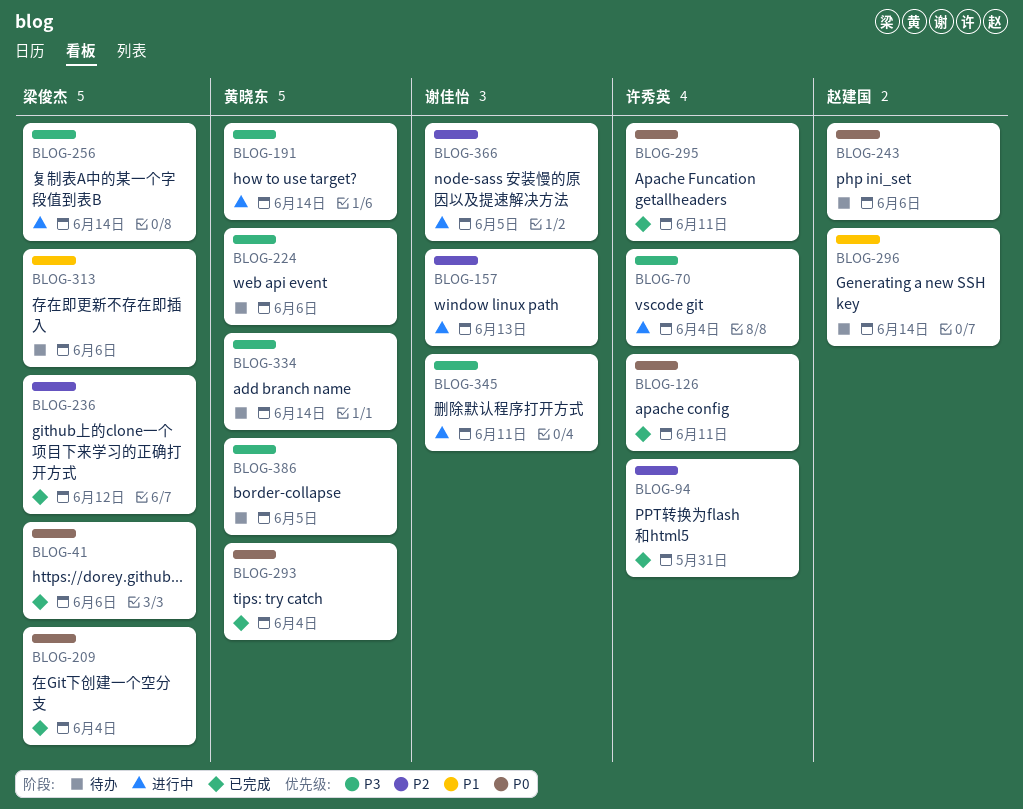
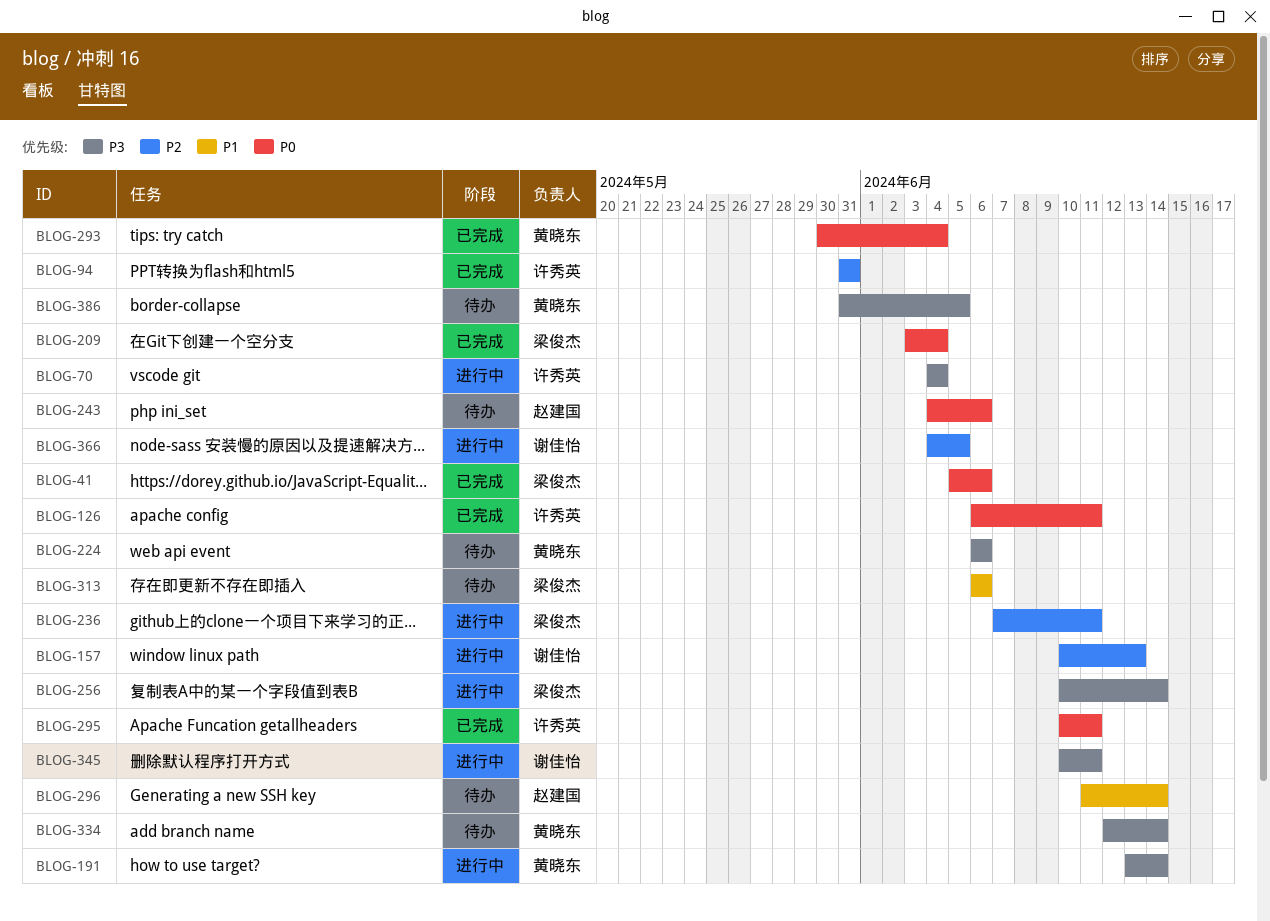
BLOG-236, status: 已完成 -> 进行中
BLOG-236, due: Jun 12 -> Jun 11

